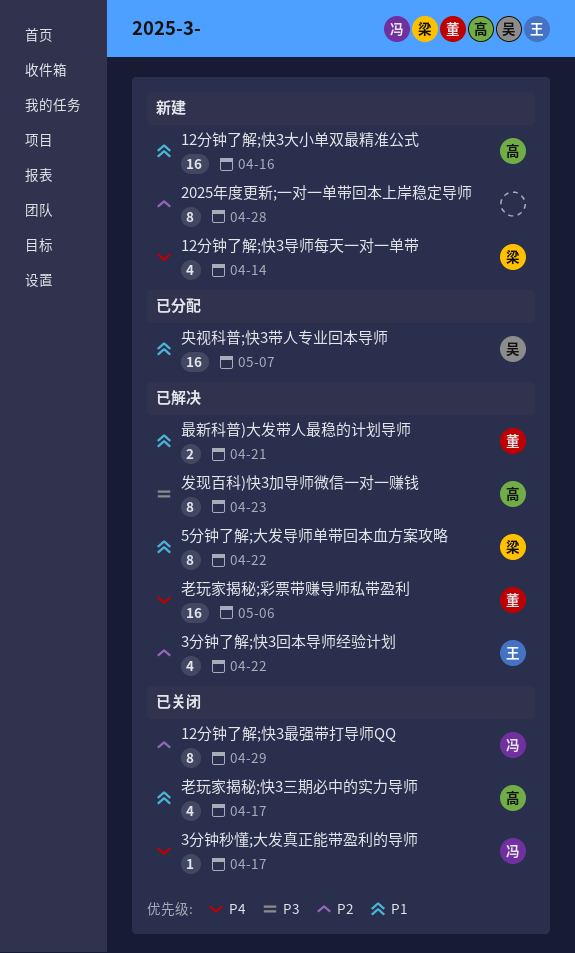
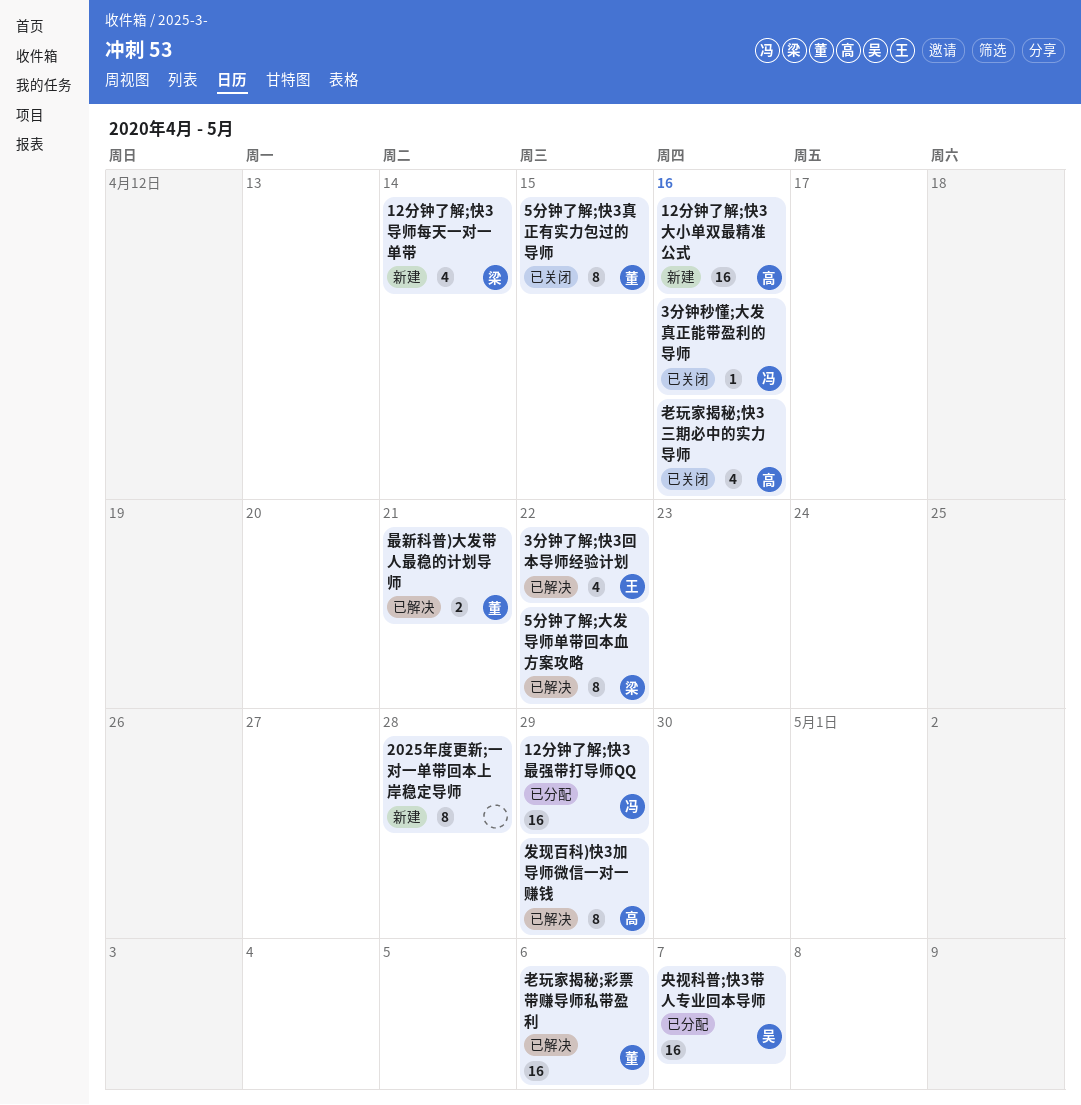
12分钟了解;快3最强带打导师QQ, status: 已关闭 -> 已分配
12分钟了解;快3最强带打导师QQ, estimate: 8 -> 16
3分钟秒懂;大发真正能带盈利的导师, due: Apr 17 -> Apr 16
5分钟了解;快3真正有实力包过的导师: none -> present
发现百科)快3加导师微信一对一赚钱, due: Apr 23 -> Apr 29
老玩家揭秘;快3三期必中的实力导师, due: Apr 17 -> Apr 16

